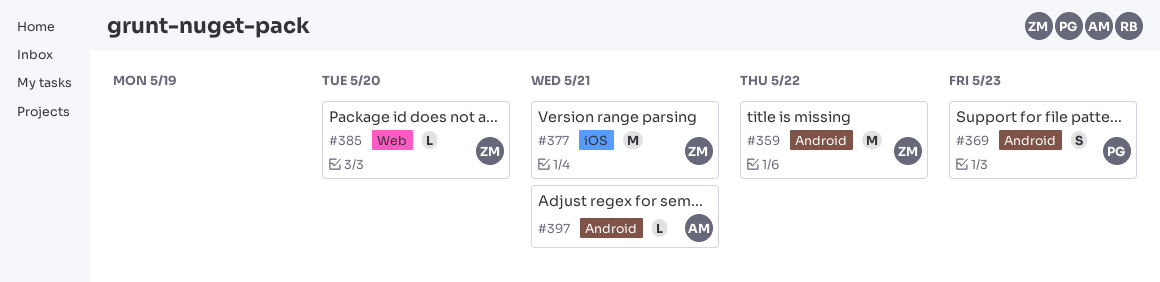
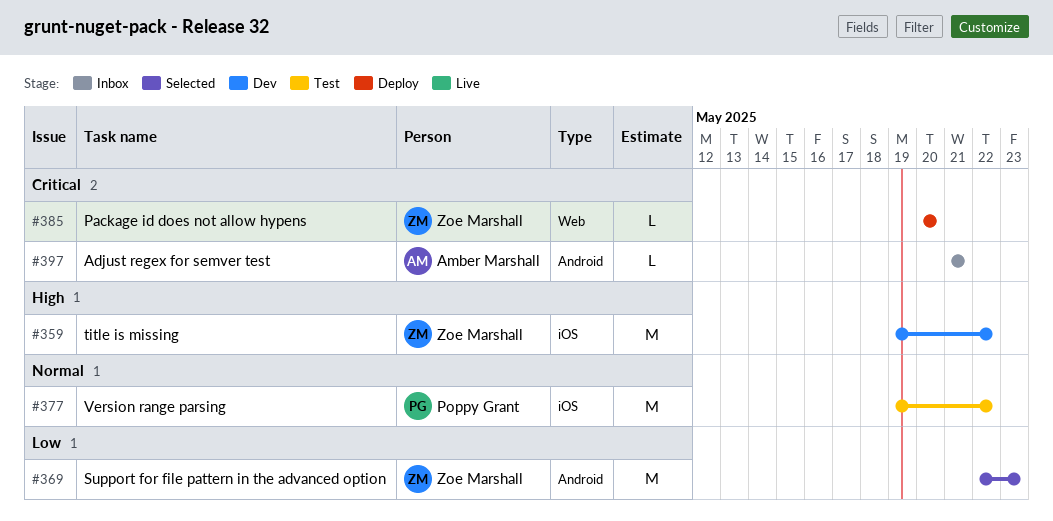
#359, label: Android -> iOS
#369, owner: Poppy Grant -> Zoe Marshall
#369, estimate: S -> M
#377, owner: Zoe Marshall -> Poppy Grant
#377, due: May 21 -> May 22

